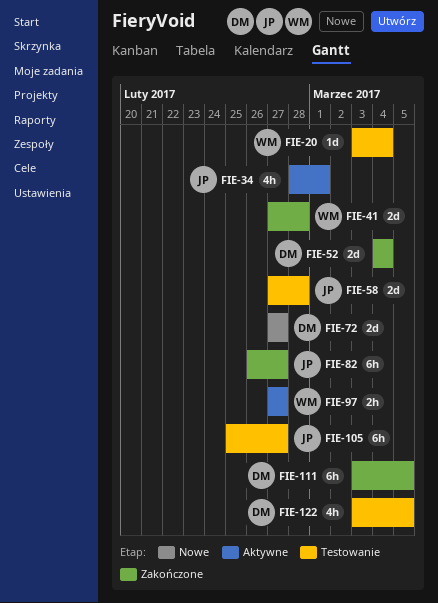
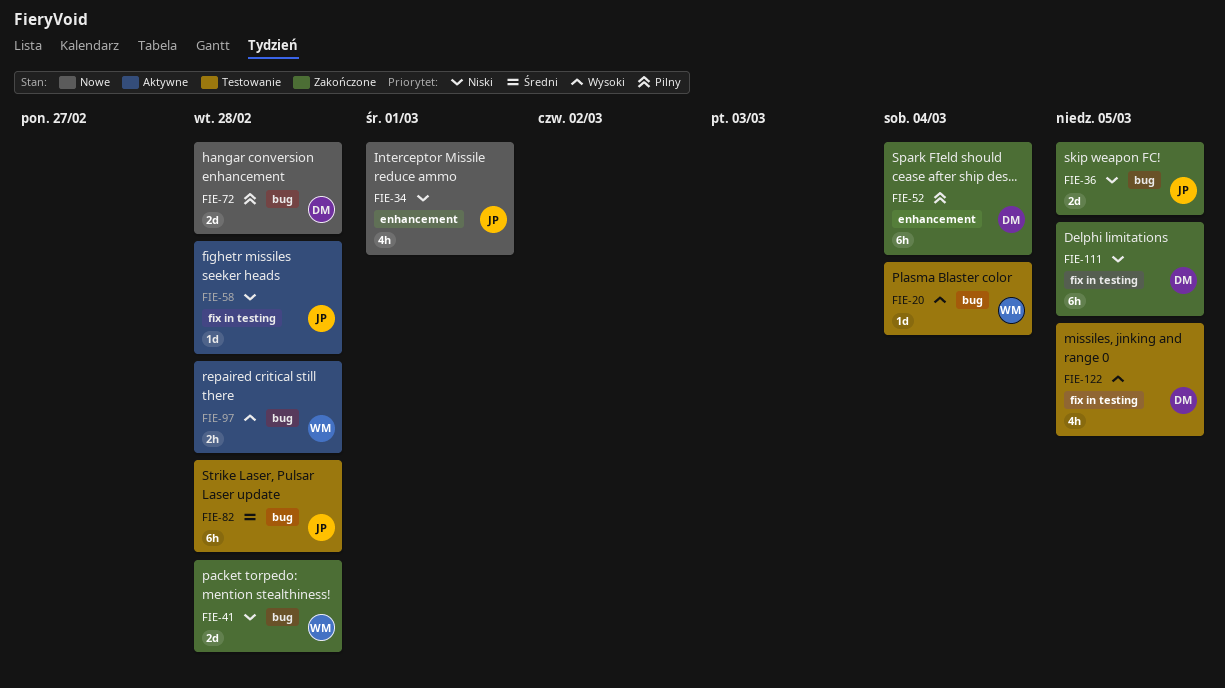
FIE-34, status: Aktywne -> Nowe
FIE-36: none -> present
FIE-52, estimate: 2d -> 6h
FIE-58, status: Testowanie -> Aktywne
FIE-58, estimate: 2d -> 1d
FIE-72, due: Feb 27 -> Feb 28
FIE-82, status: Zakończone -> Testowanie
FIE-82, due: Feb 27 -> Feb 28
FIE-97, due: Feb 27 -> Feb 28
FIE-105: present -> none

